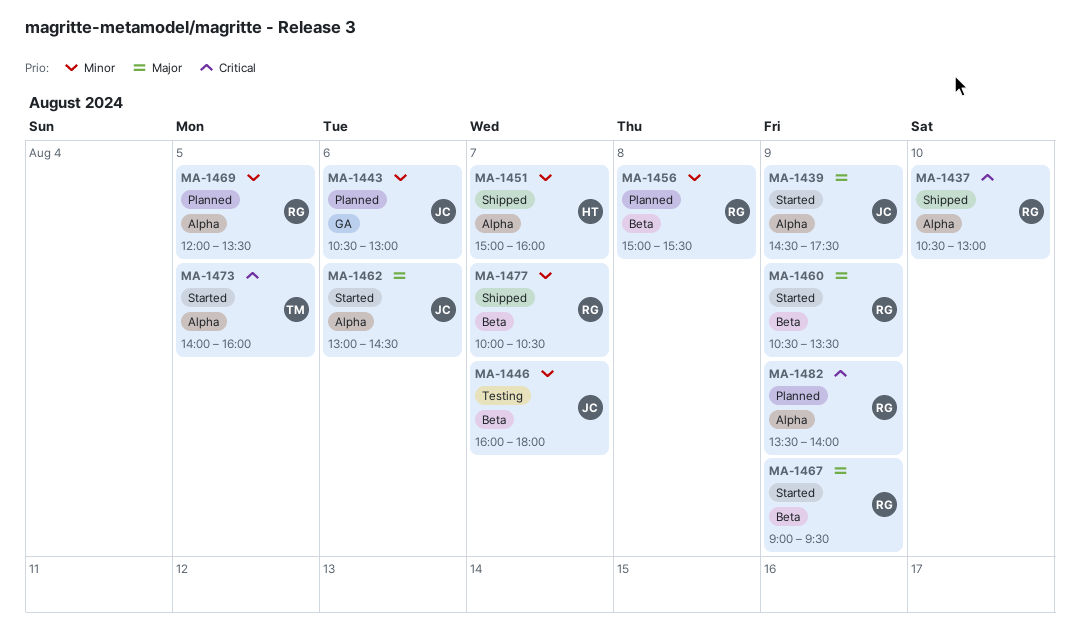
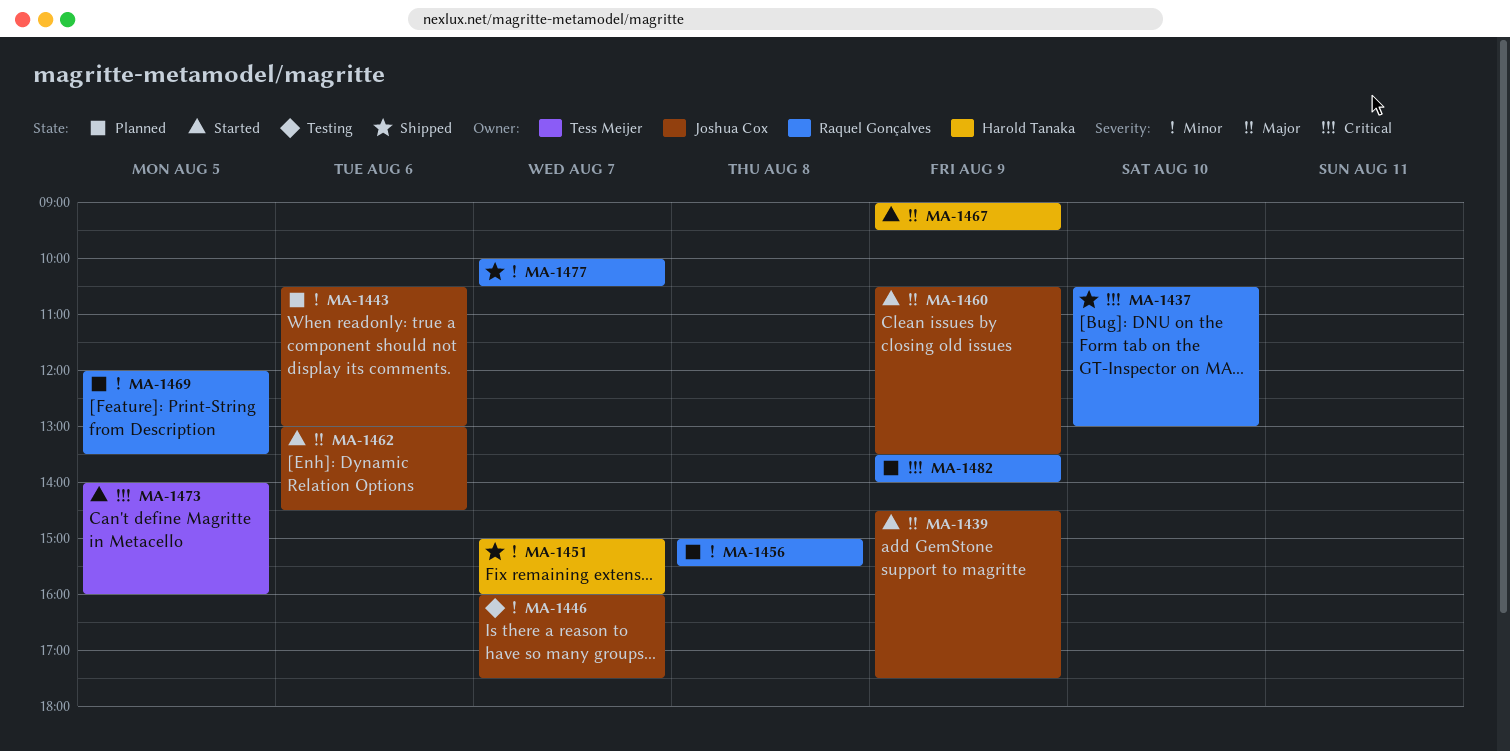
MA-1446, ends: 18:00 -> 17:30
MA-1460, owner: Raquel Gonçalves -> Joshua Cox
MA-1467, owner: Raquel Gonçalves -> Harold Tanaka

